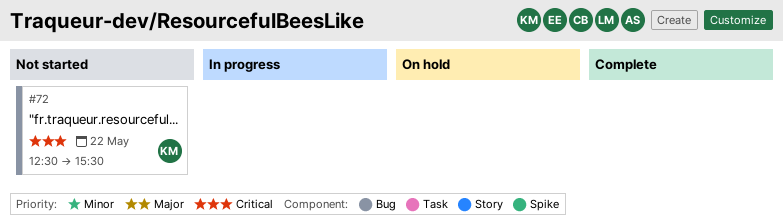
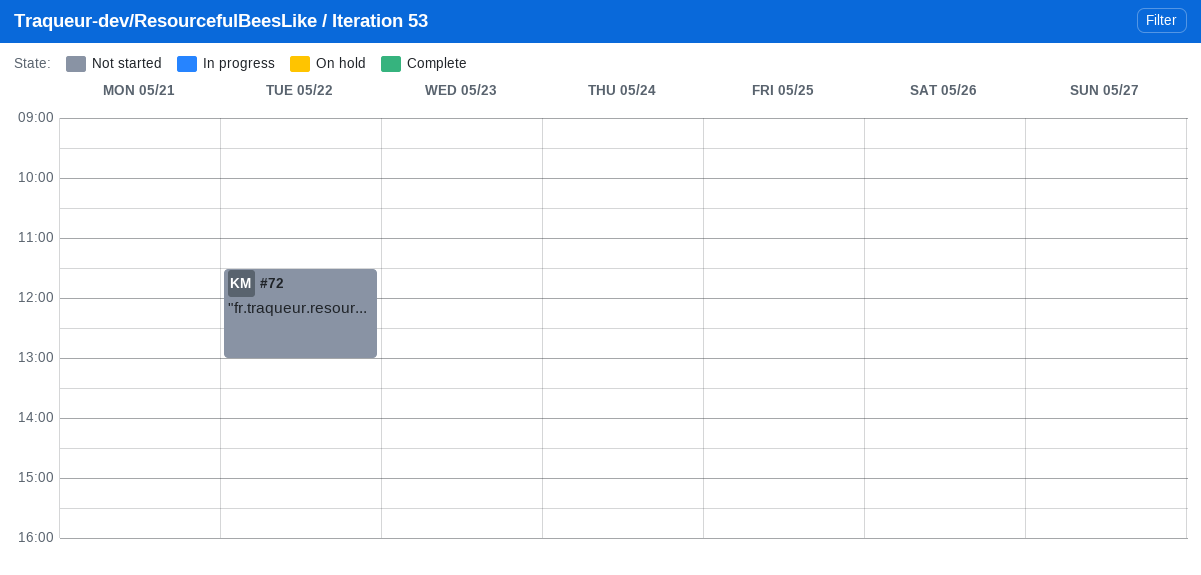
#72, begins: 12:30 -> 11:30
#72, ends: 15:30 -> 13:00

